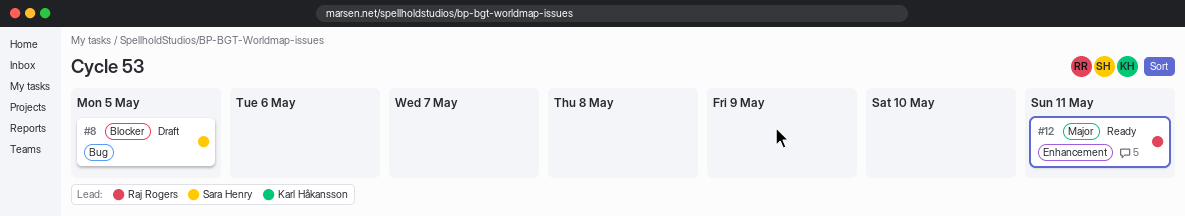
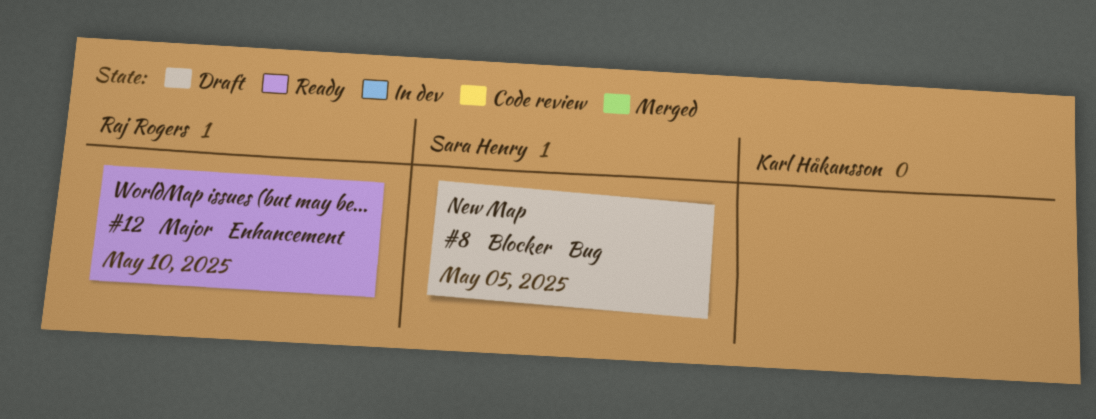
#12, due: May 11 -> May 10

